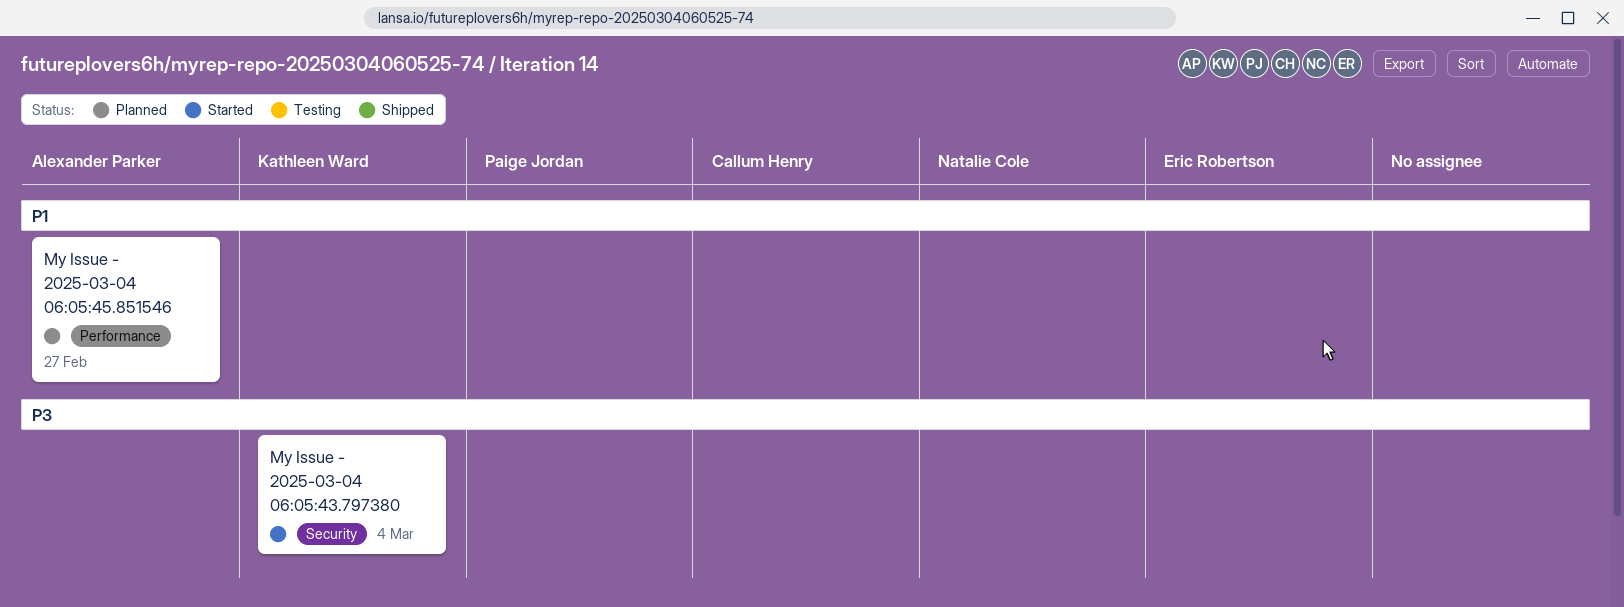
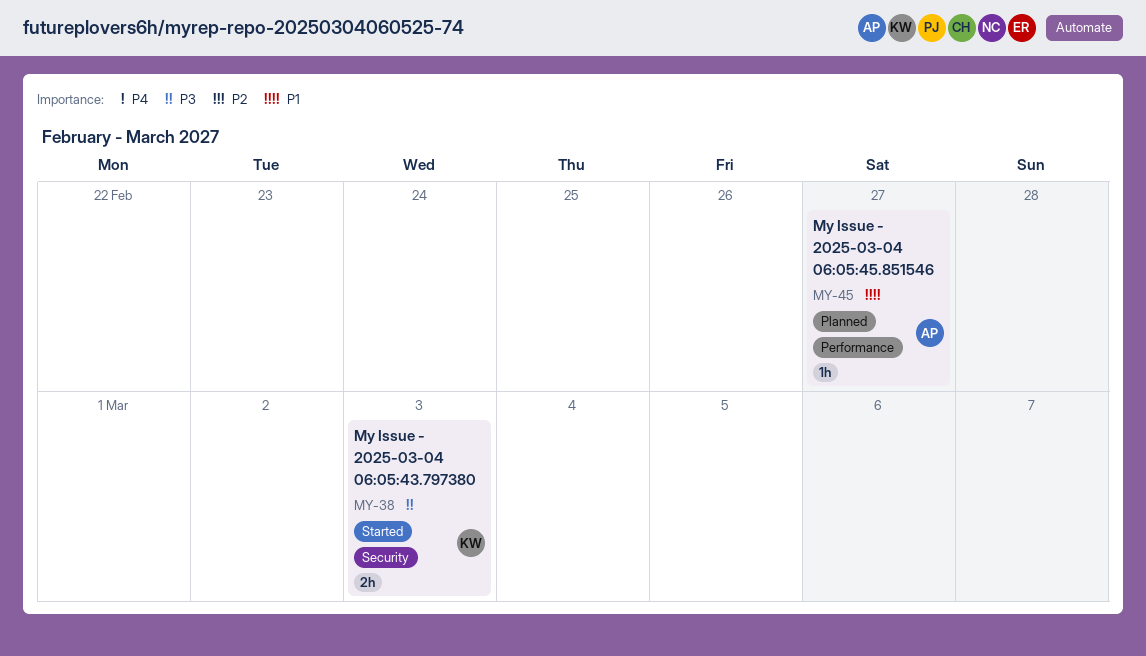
My Issue - 2025-03-04 06:05:43.797380, due: Mar 4 -> Mar 3

